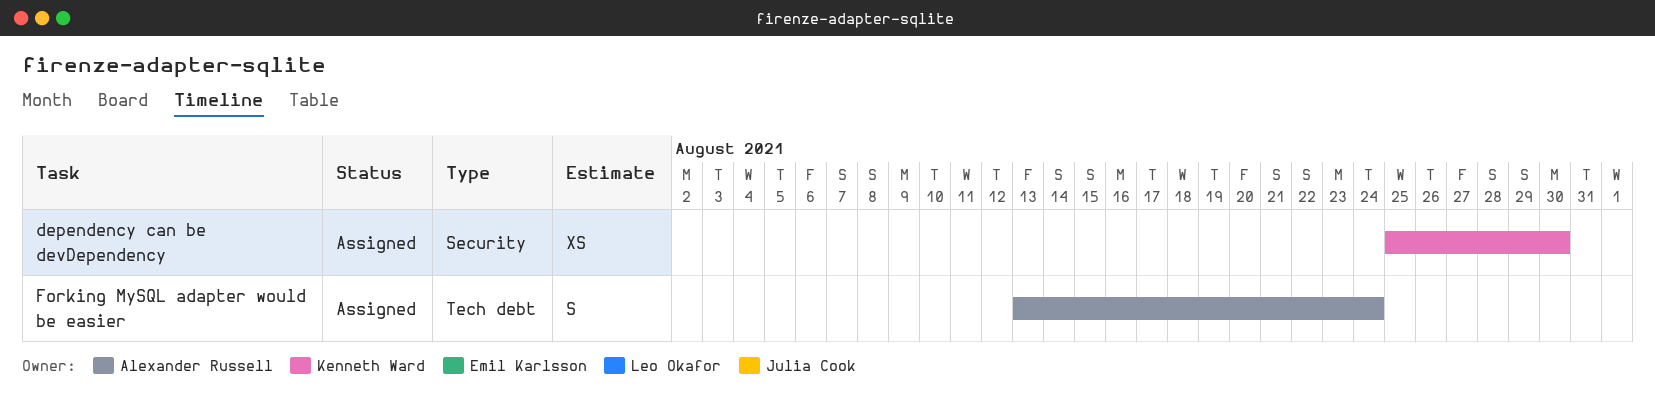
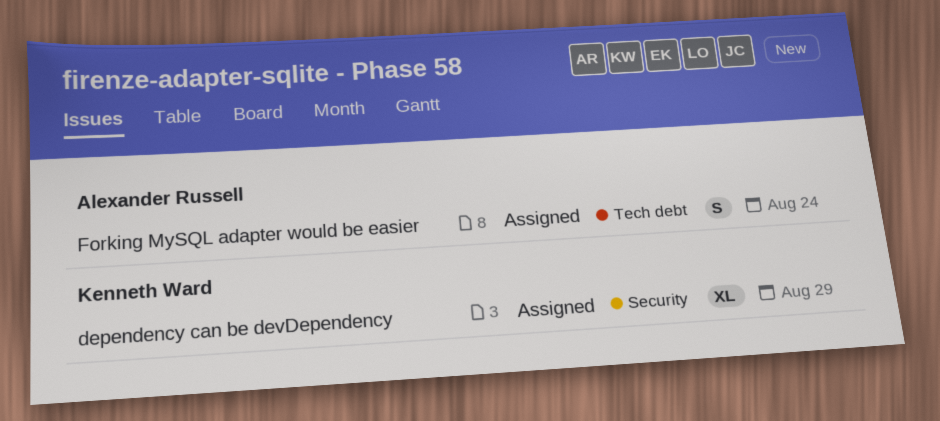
dependency can be devDependency, estimate: XS -> XL
dependency can be devDependency, due: Aug 30 -> Aug 29

